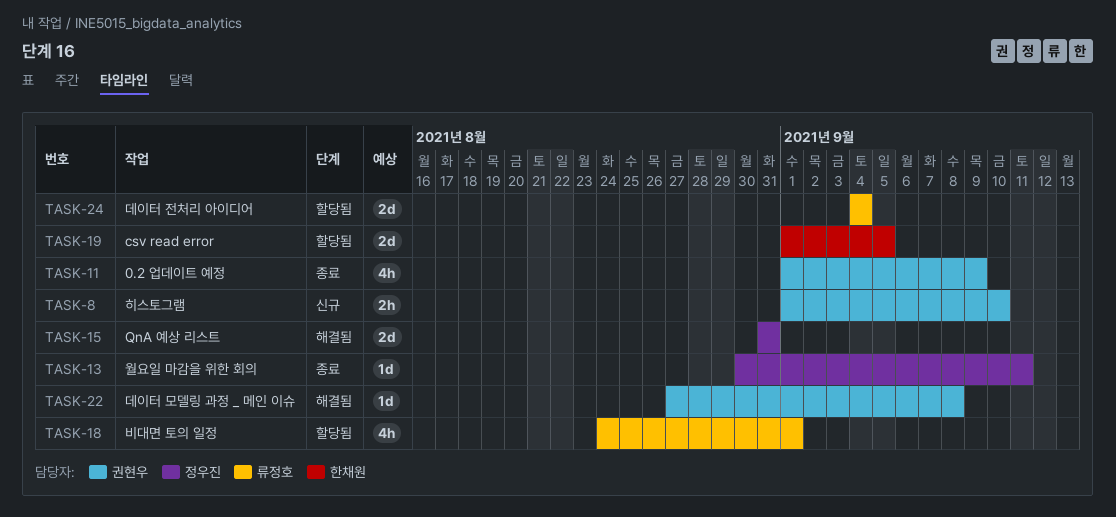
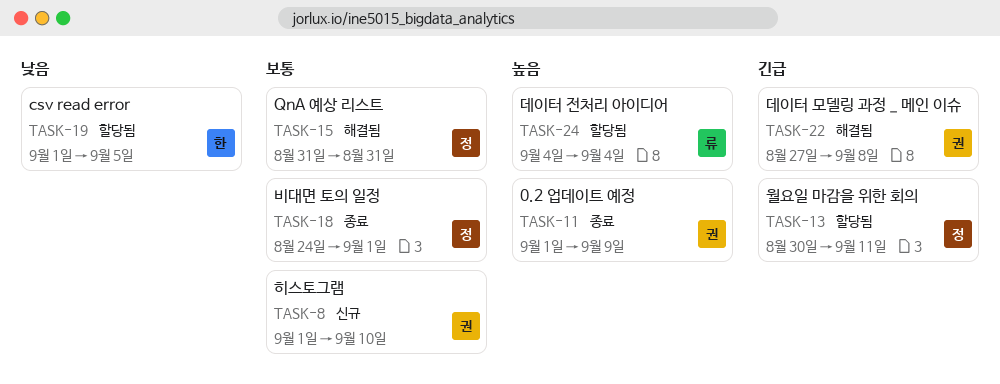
TASK-13, status: 종료 -> 할당됨
TASK-18, status: 할당됨 -> 종료
TASK-18, owner: 류정호 -> 정우진

